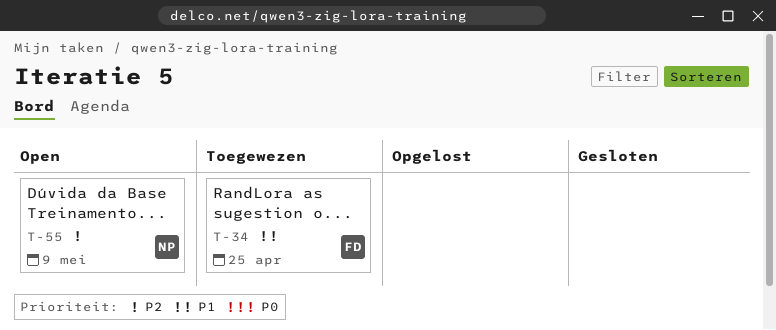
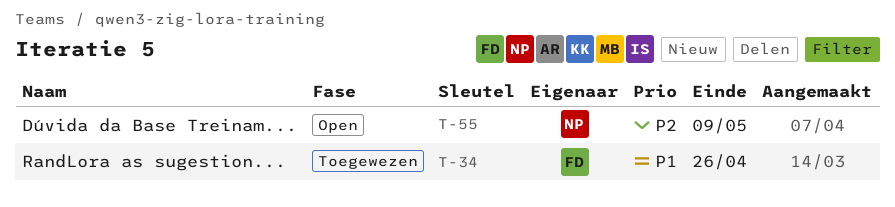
T-34, due: Apr 25 -> Apr 26

